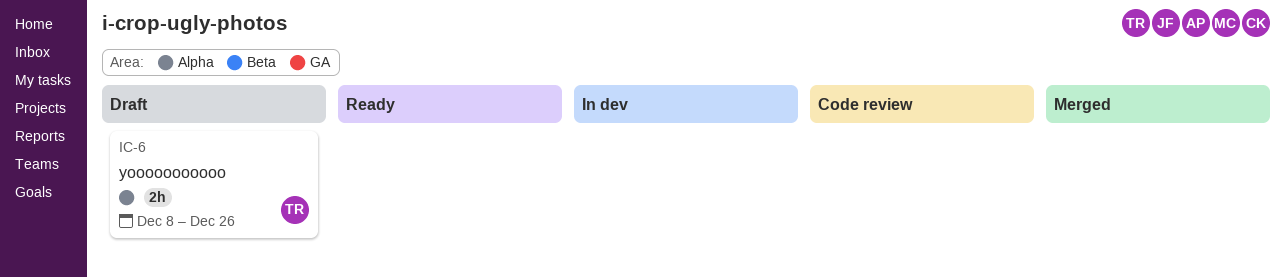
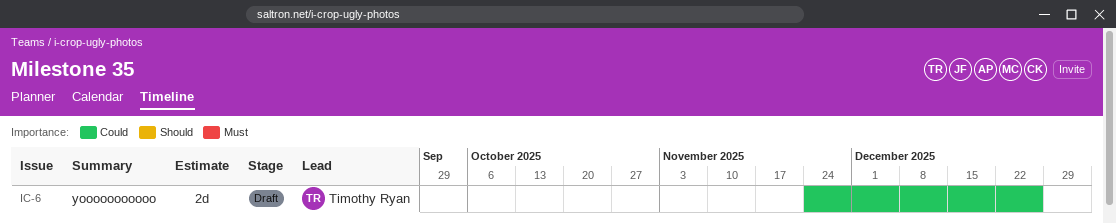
IC-6, estimate: 2h -> 2d
IC-6, start: Dec 8 -> Nov 24

